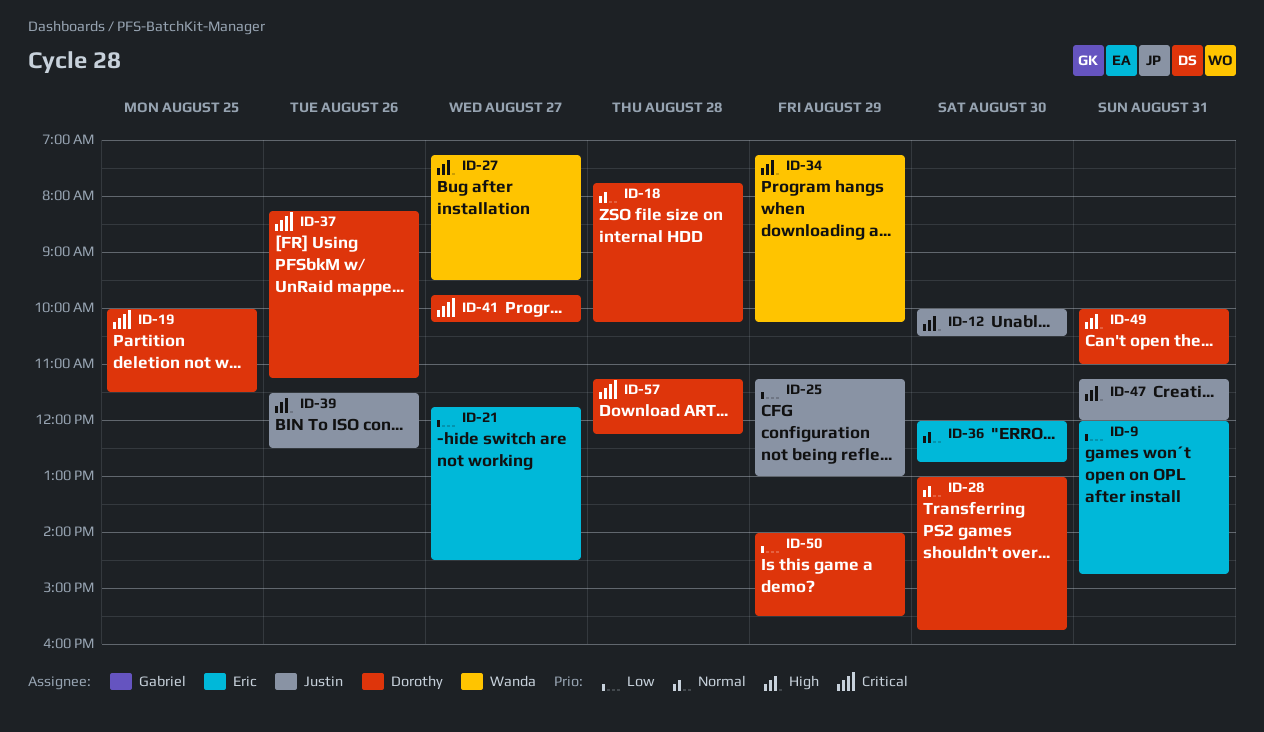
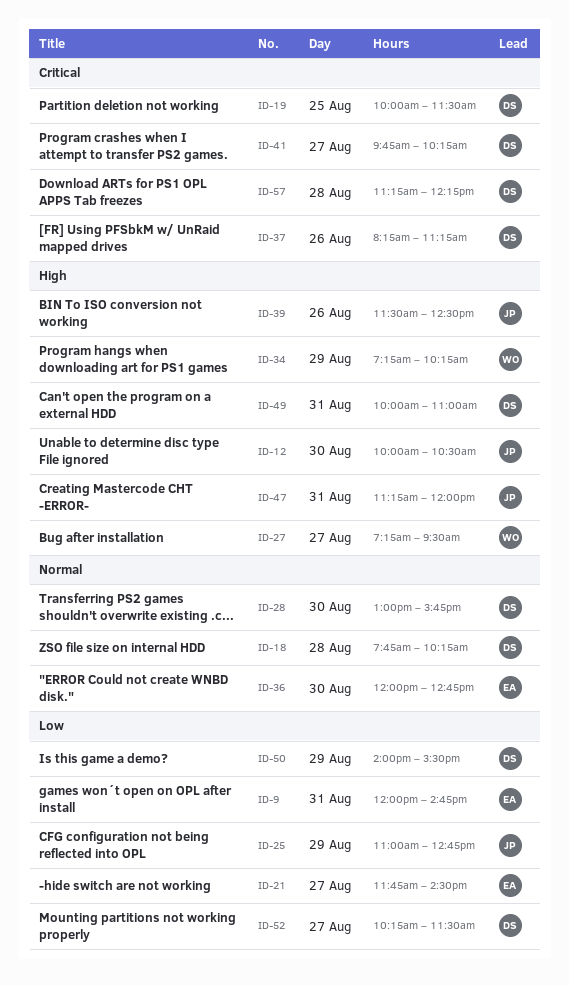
ID-25, begins: 11:15 -> 11:00
ID-25, ends: 13:00 -> 12:45
ID-52: none -> present

